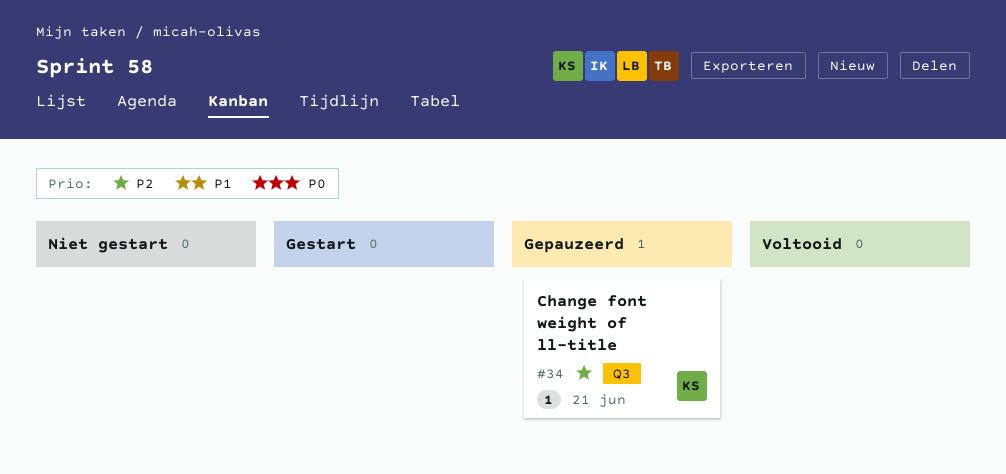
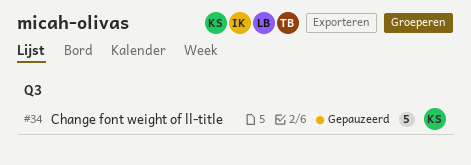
#34, estimate: 1 -> 5

